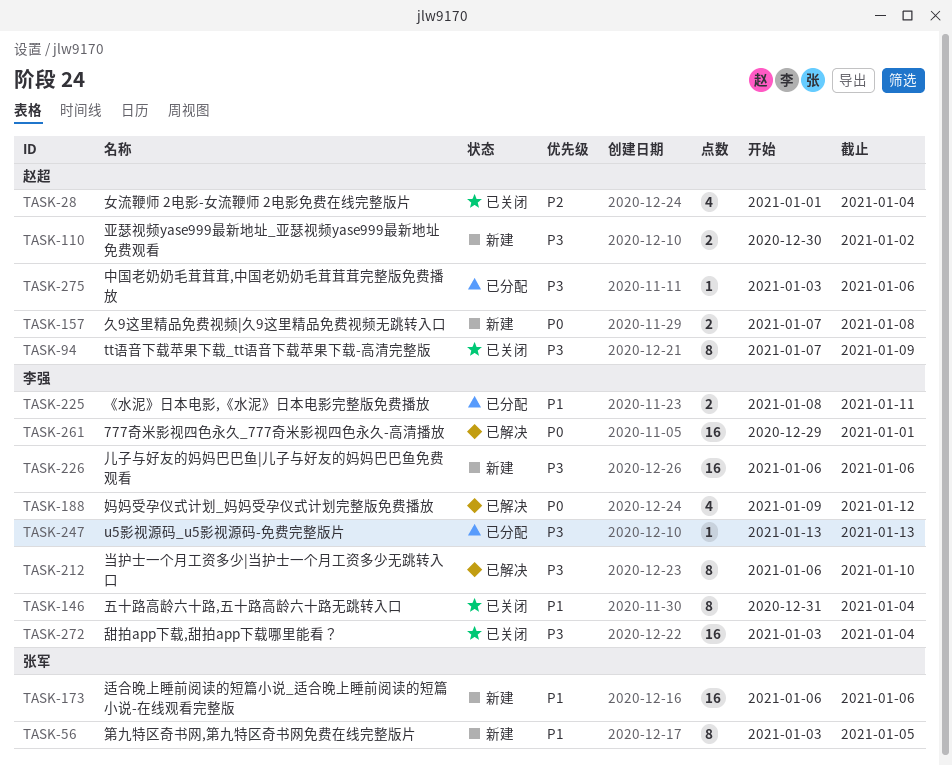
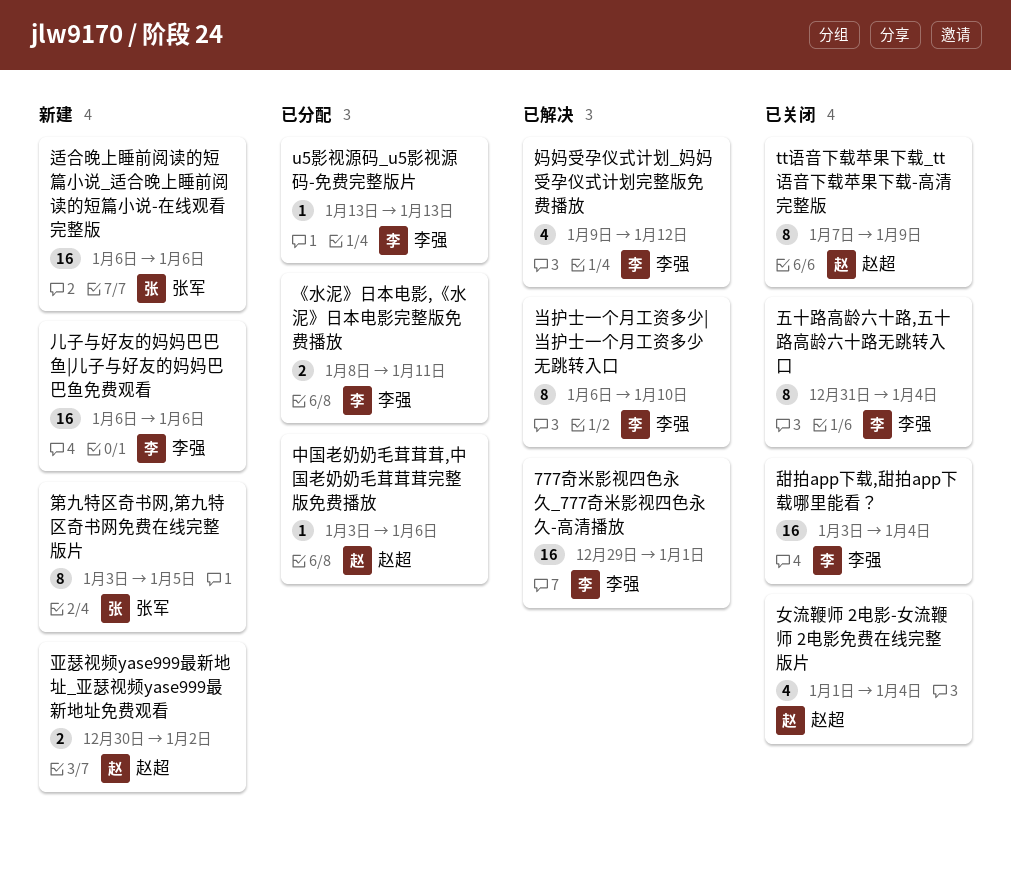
久9这里精品免费视频|久9这里精品免费视频无跳转入口: present -> none

